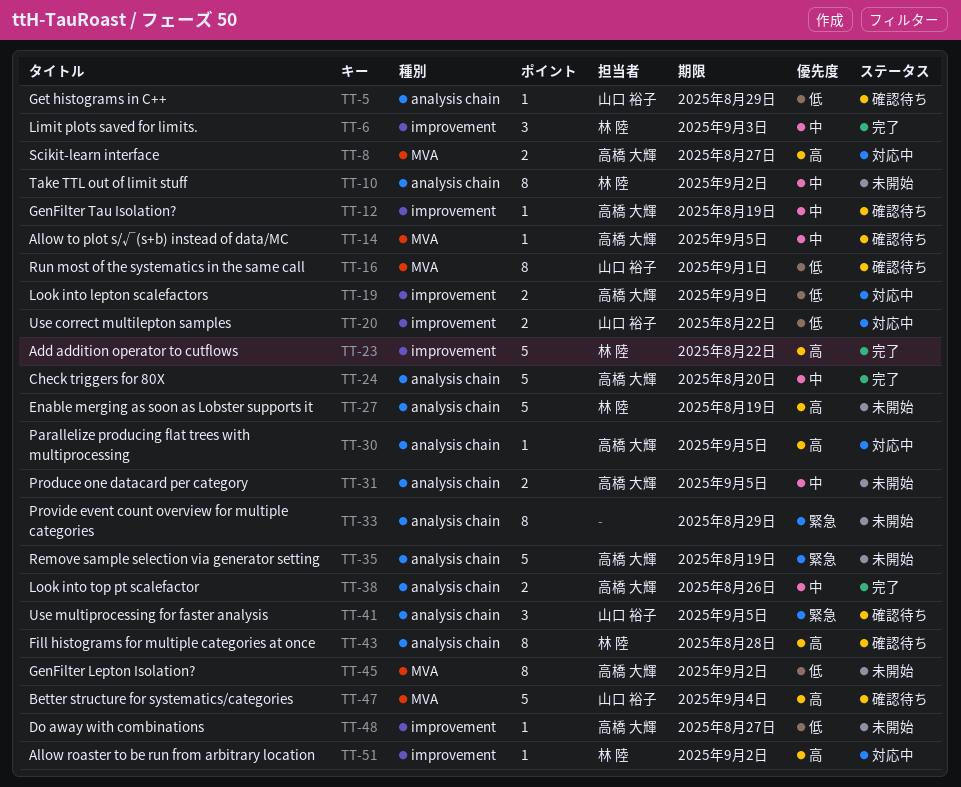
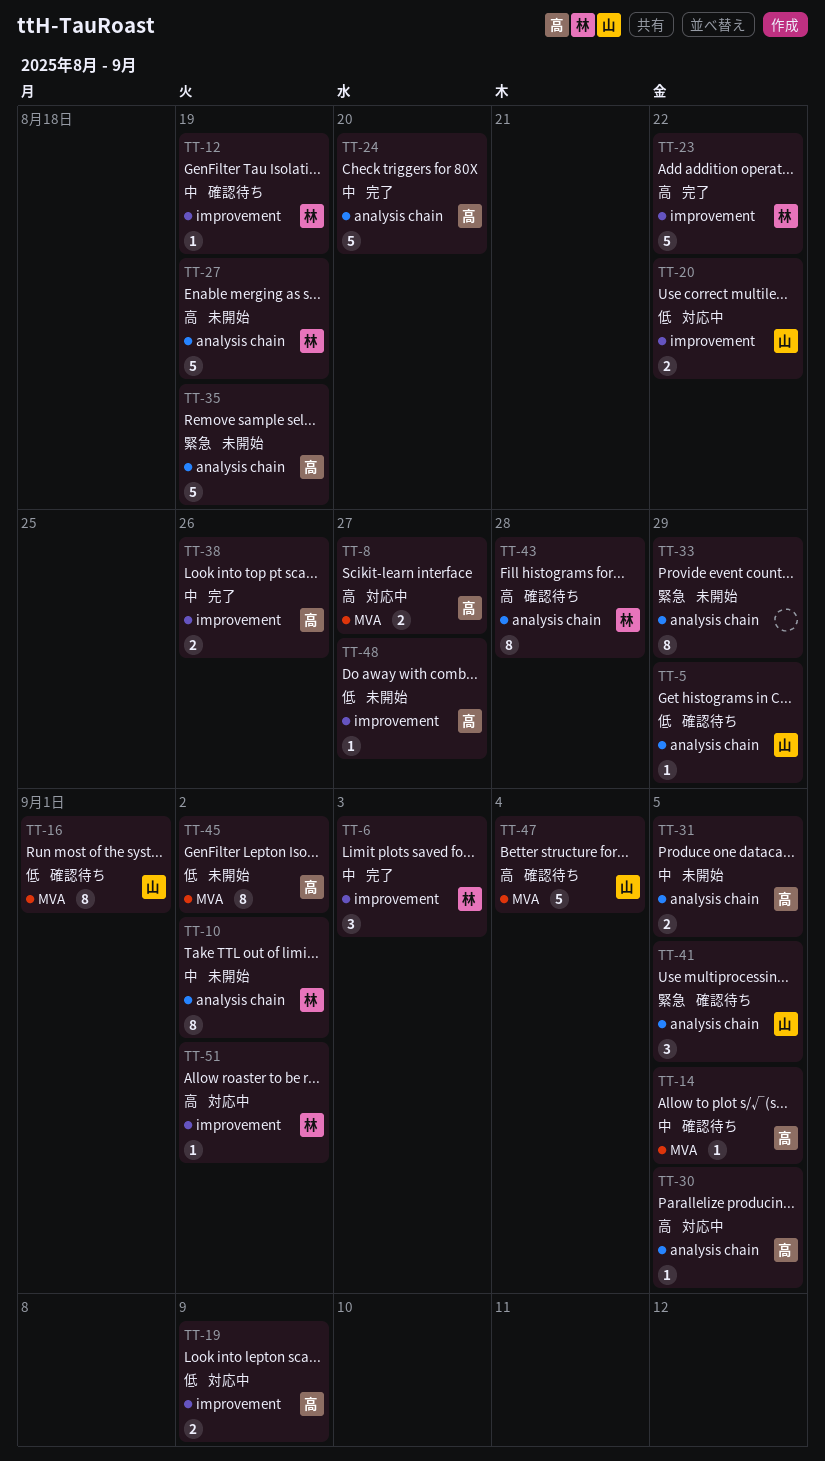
TT-12, owner: 高橋 大輝 -> 林 陸
TT-38, label: analysis chain -> improvement

